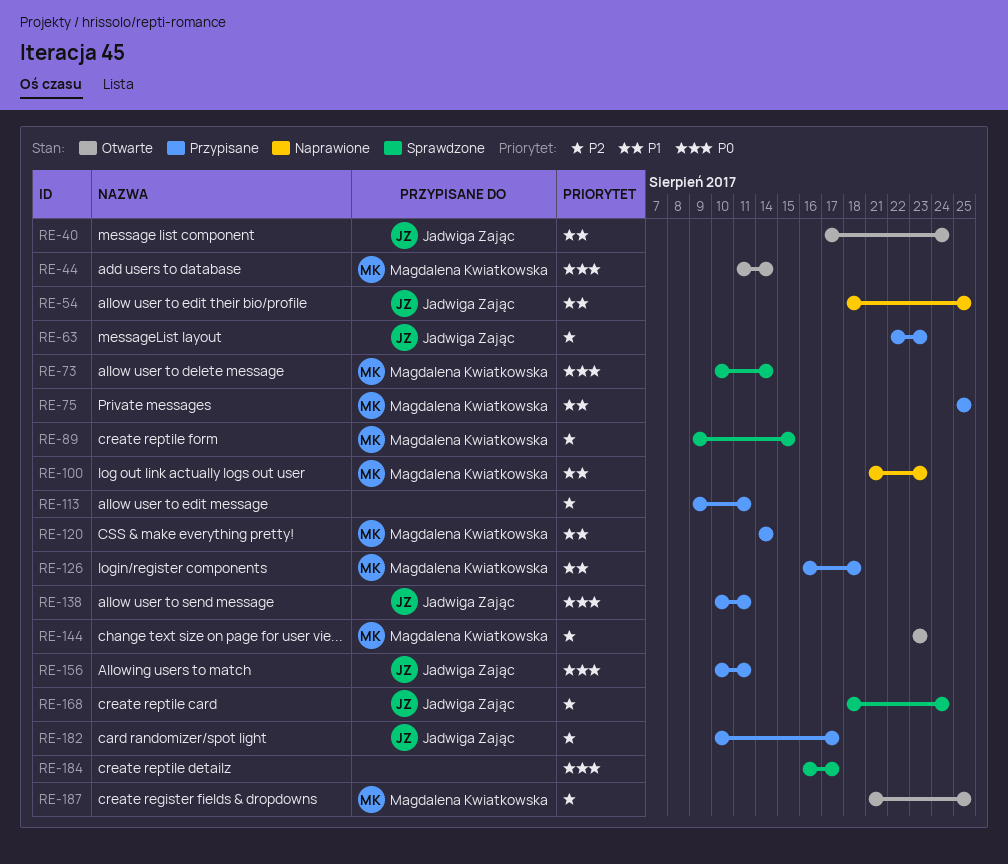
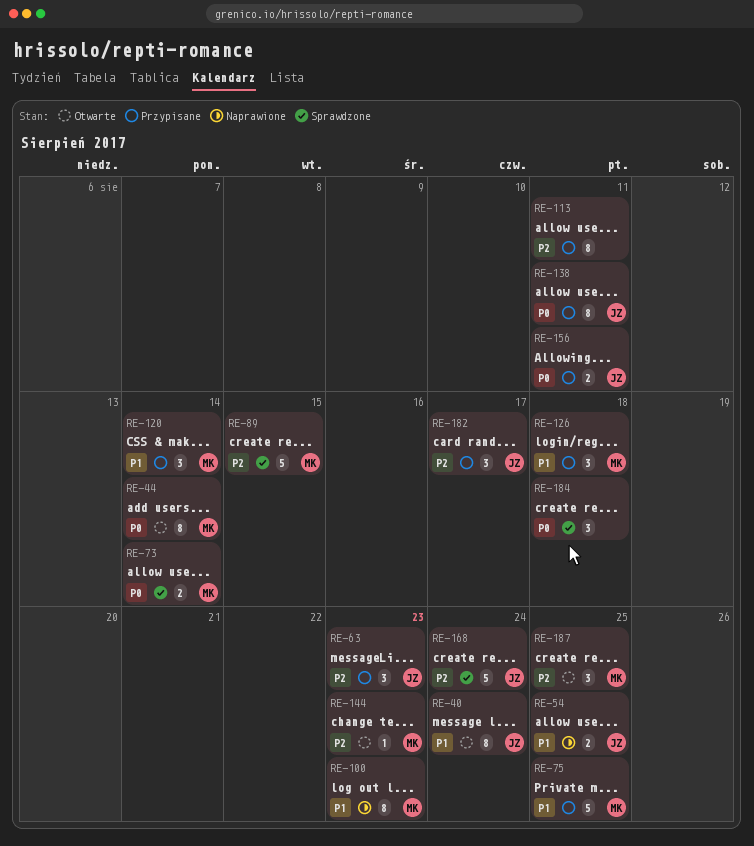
RE-184, due: Aug 17 -> Aug 18

